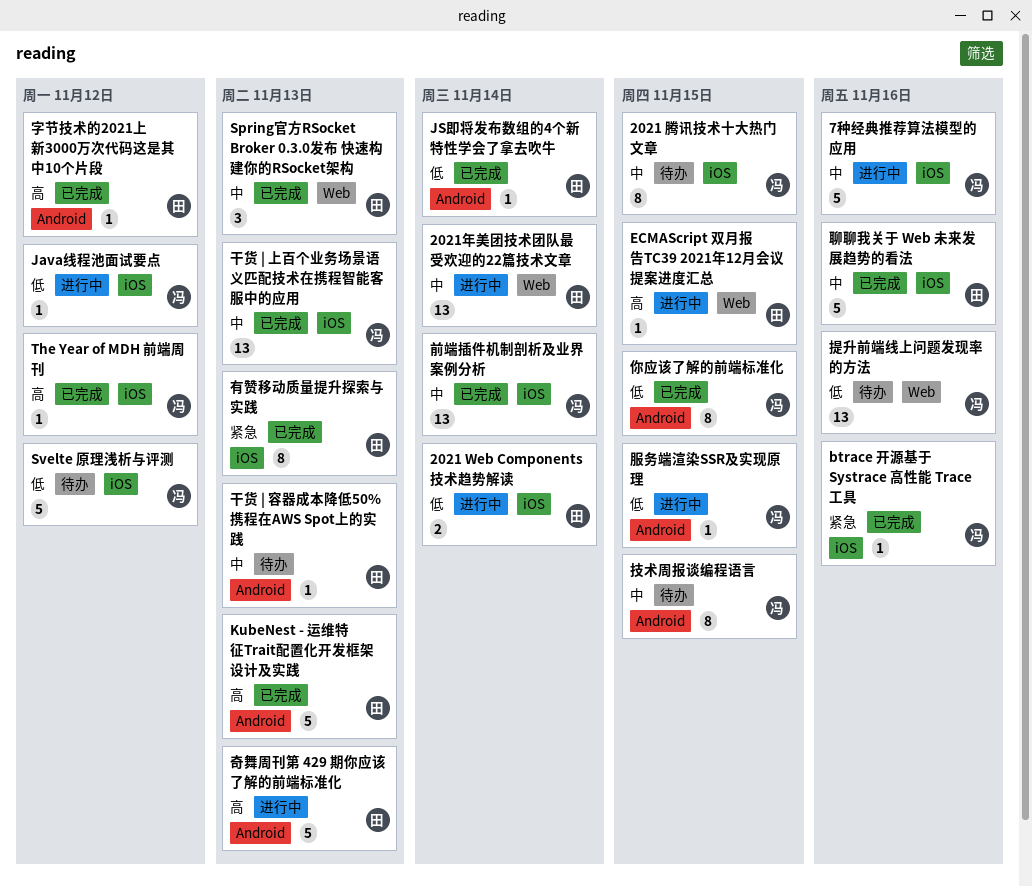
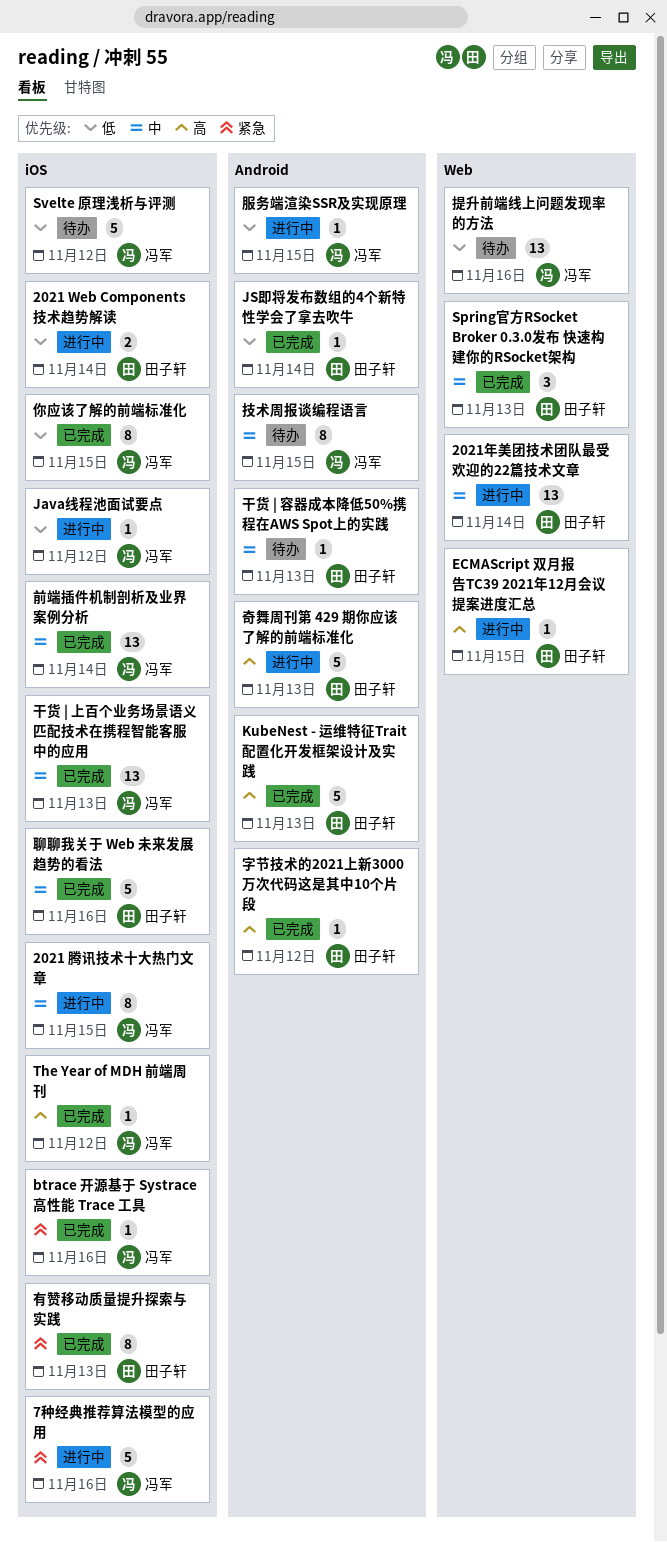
2021 腾讯技术十大热门文章, status: 待办 -> 进行中
7种经典推荐算法模型的应用, priority: 中 -> 紧急
你应该了解的前端标准化, label: Android -> iOS

